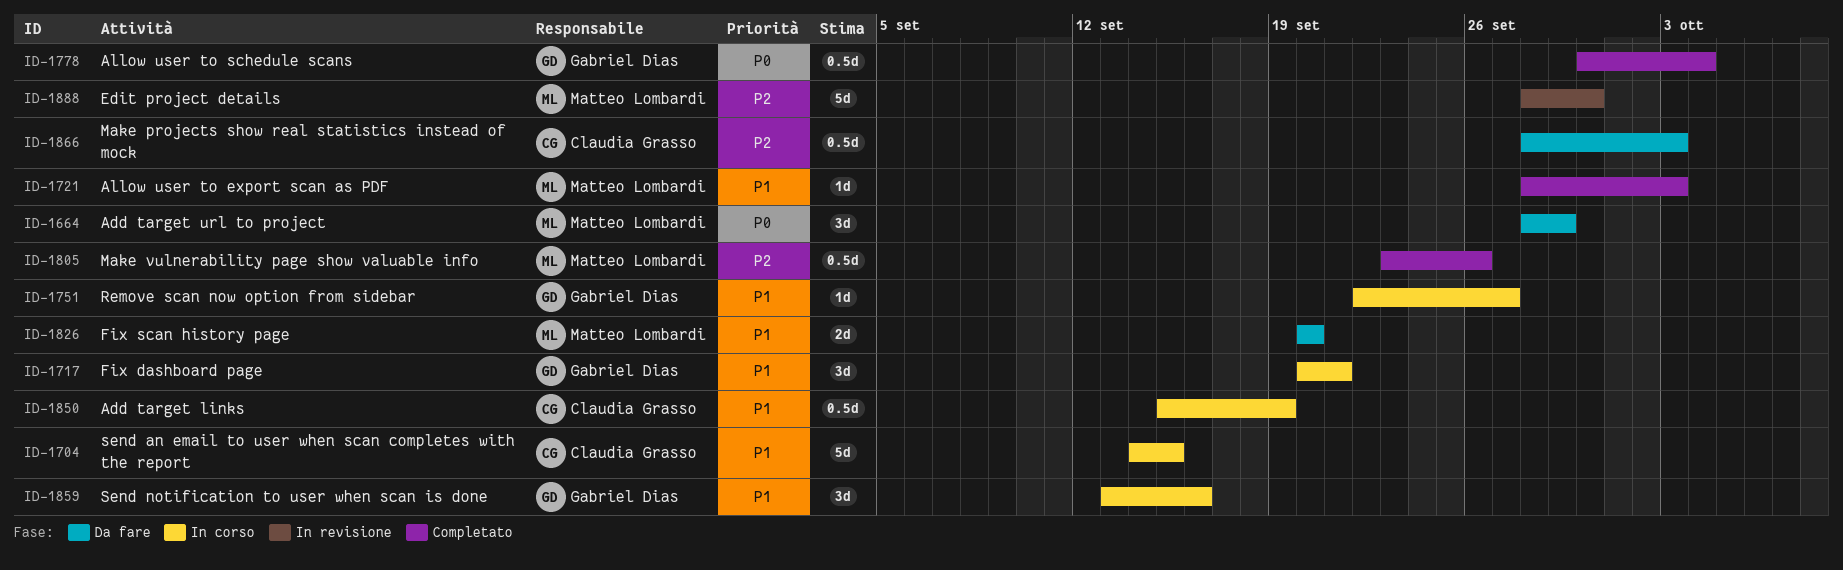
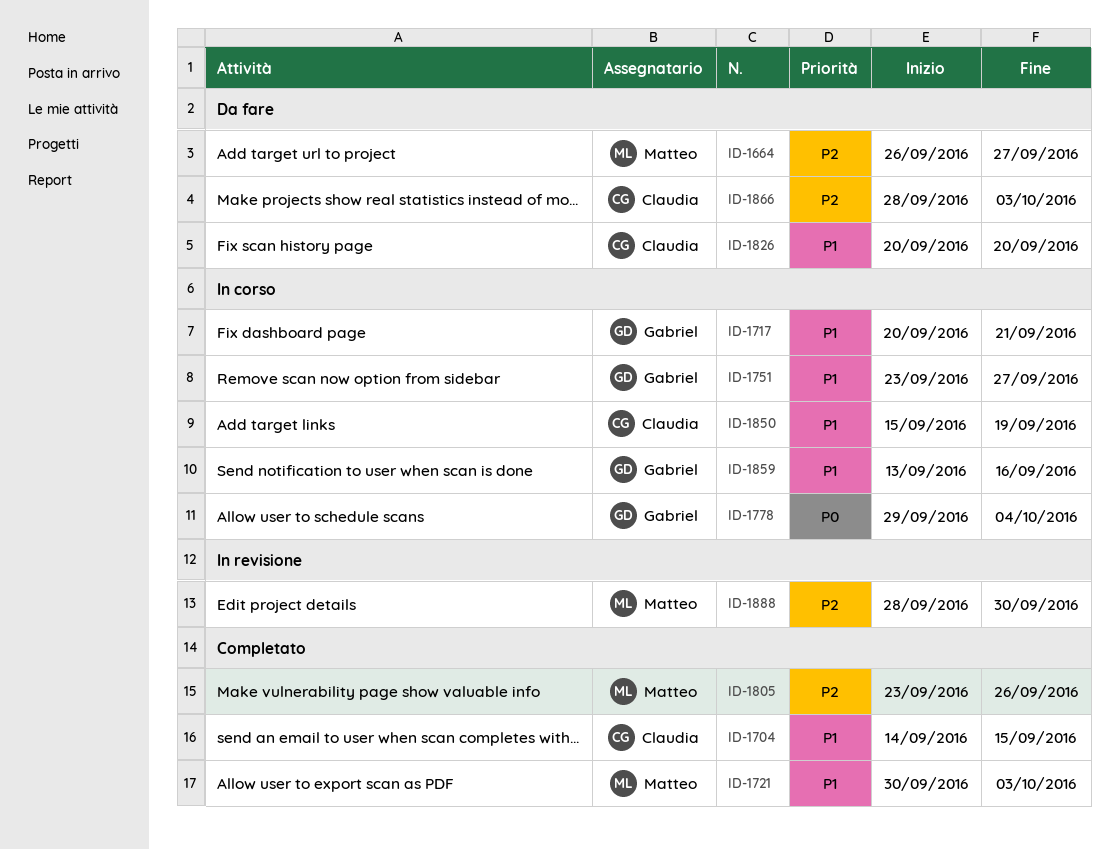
ID-1664, priority: P0 -> P2
ID-1664, start: Sep 28 -> Sep 26
ID-1664, due: Sep 29 -> Sep 27
ID-1704, status: In corso -> Completato
ID-1721, start: Sep 28 -> Sep 30
ID-1751, start: Sep 22 -> Sep 23
ID-1778, status: Completato -> In corso
ID-1778, start: Sep 30 -> Sep 29
ID-1826, owner: Matteo Lombardi -> Claudia Grasso

